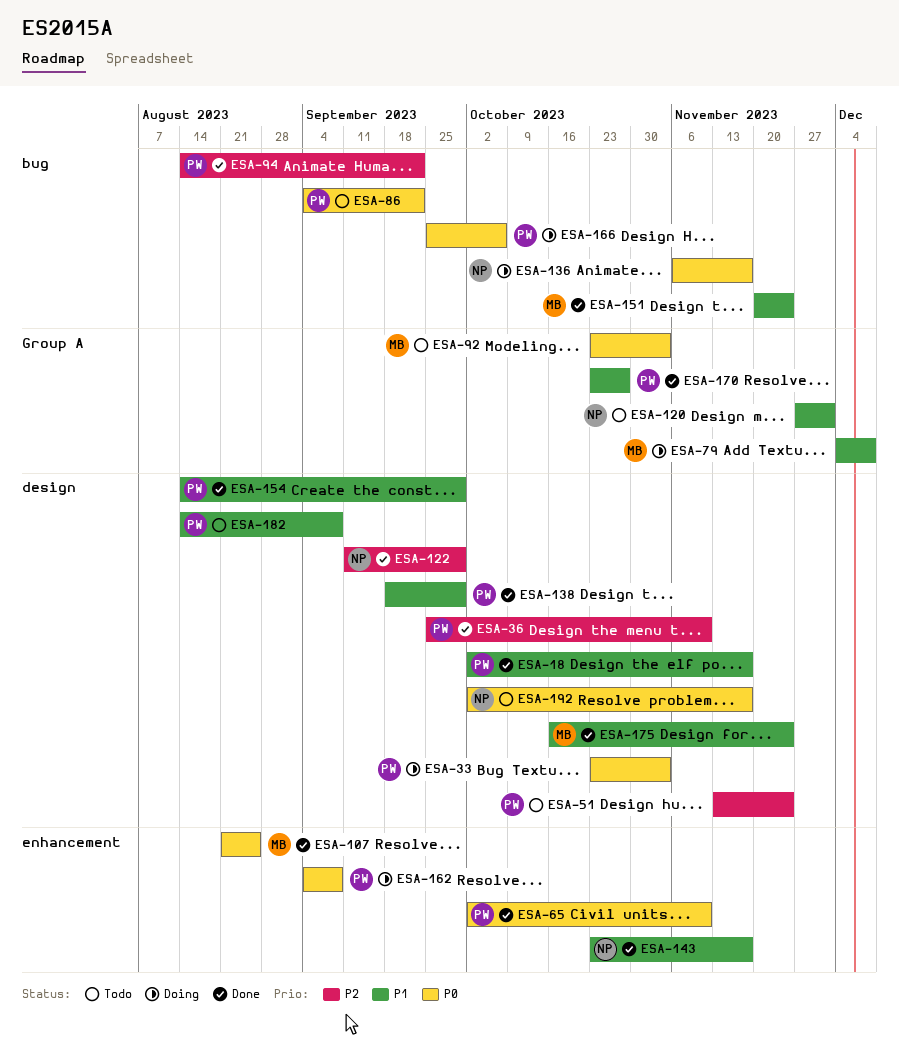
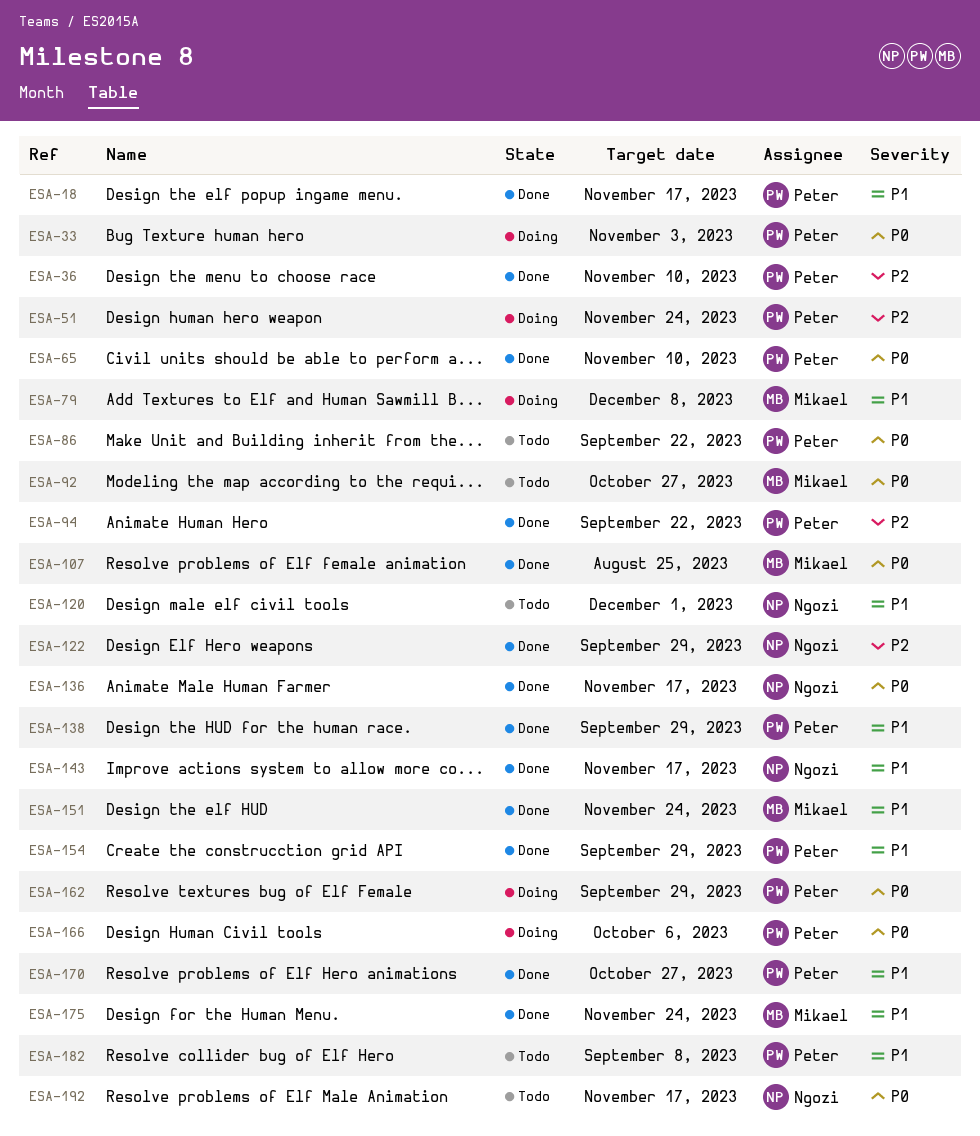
ESA-51, status: Todo -> Doing
ESA-92, due: Nov 3 -> Oct 27
ESA-136, status: Doing -> Done
ESA-162, due: Sep 8 -> Sep 29

